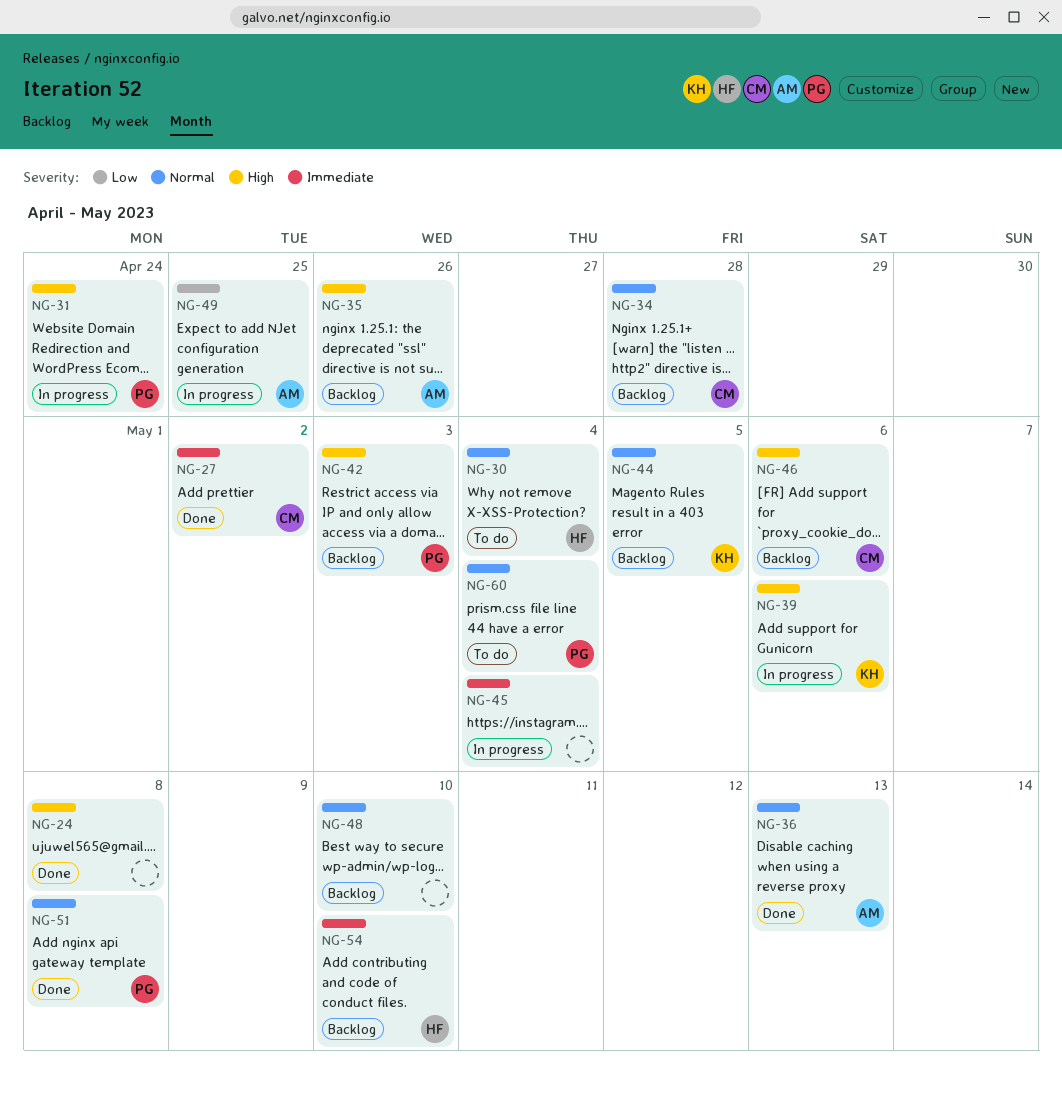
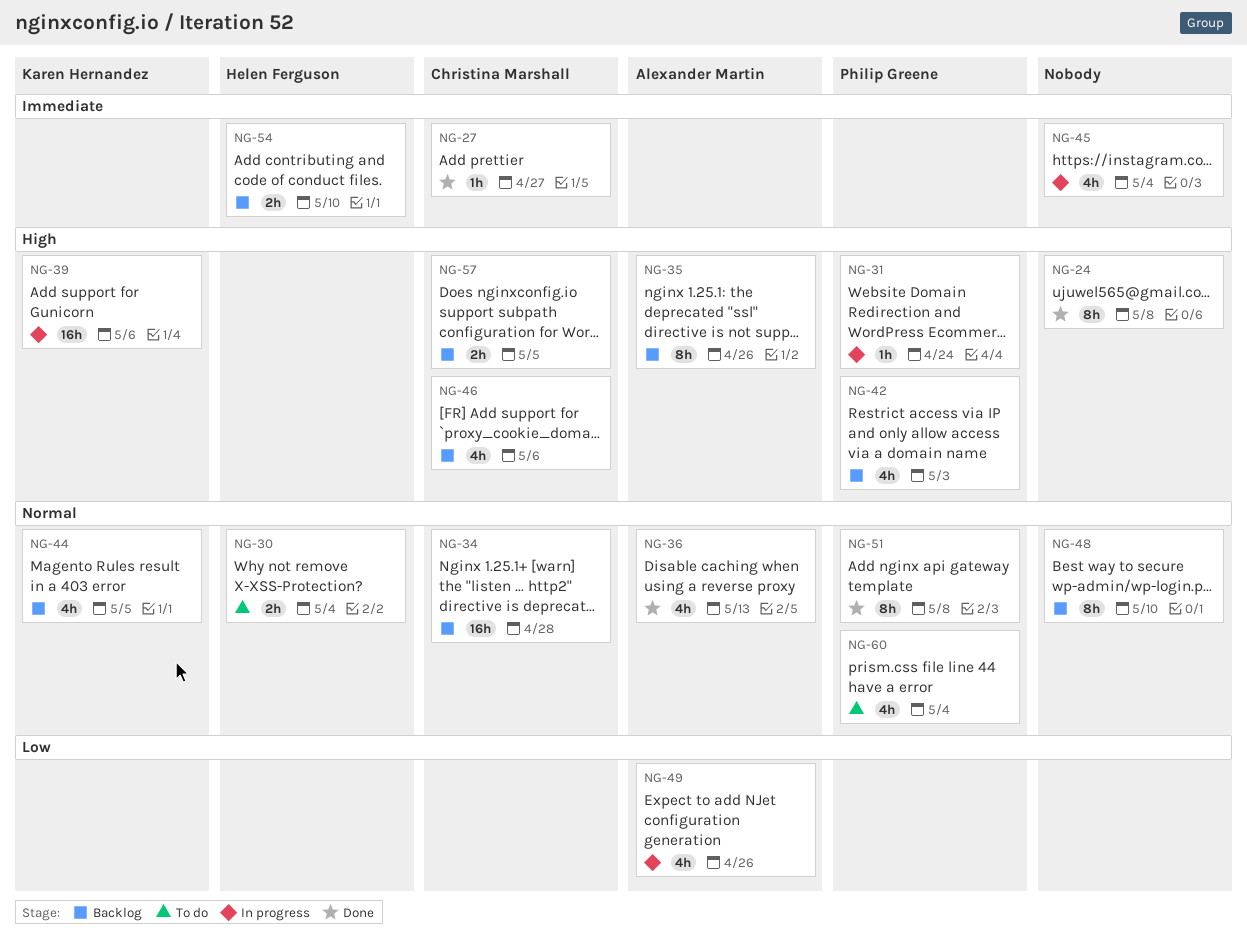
NG-27, due: May 2 -> Apr 27
NG-49, due: Apr 25 -> Apr 26
NG-57: none -> present

